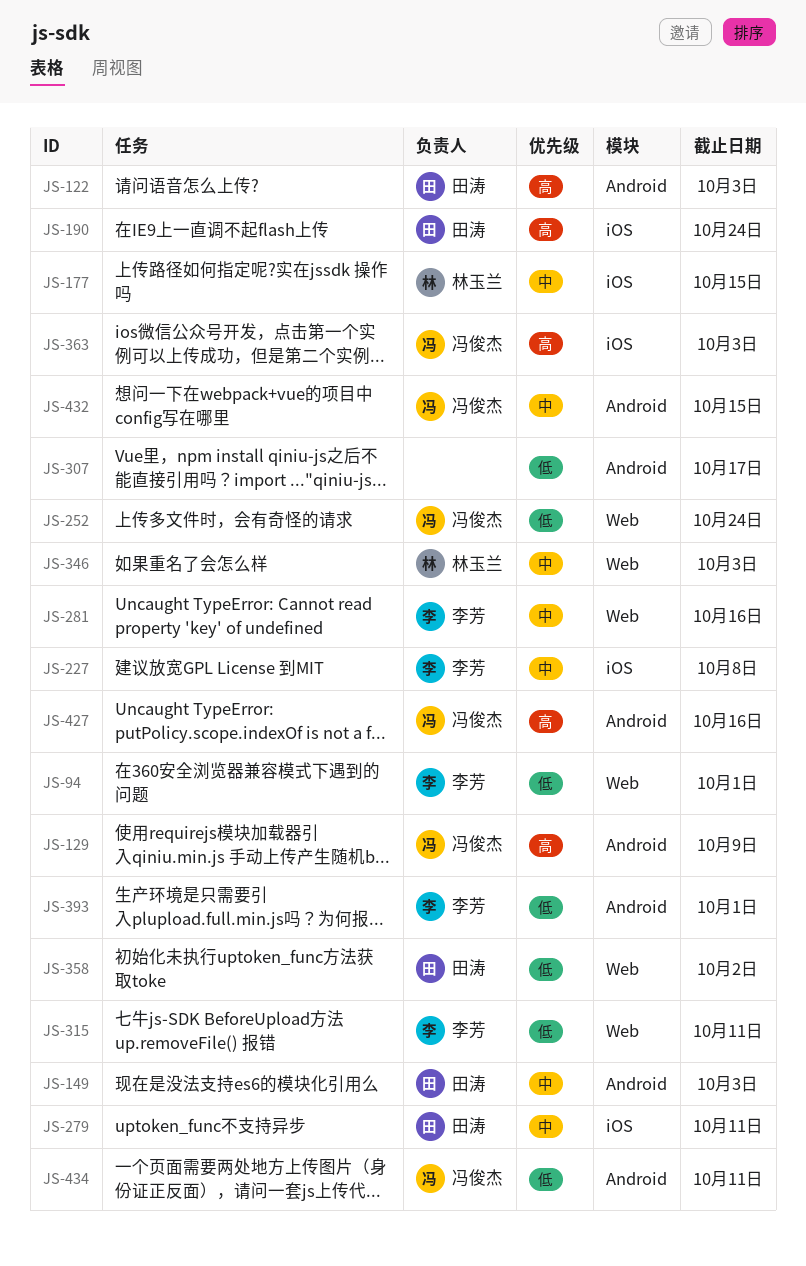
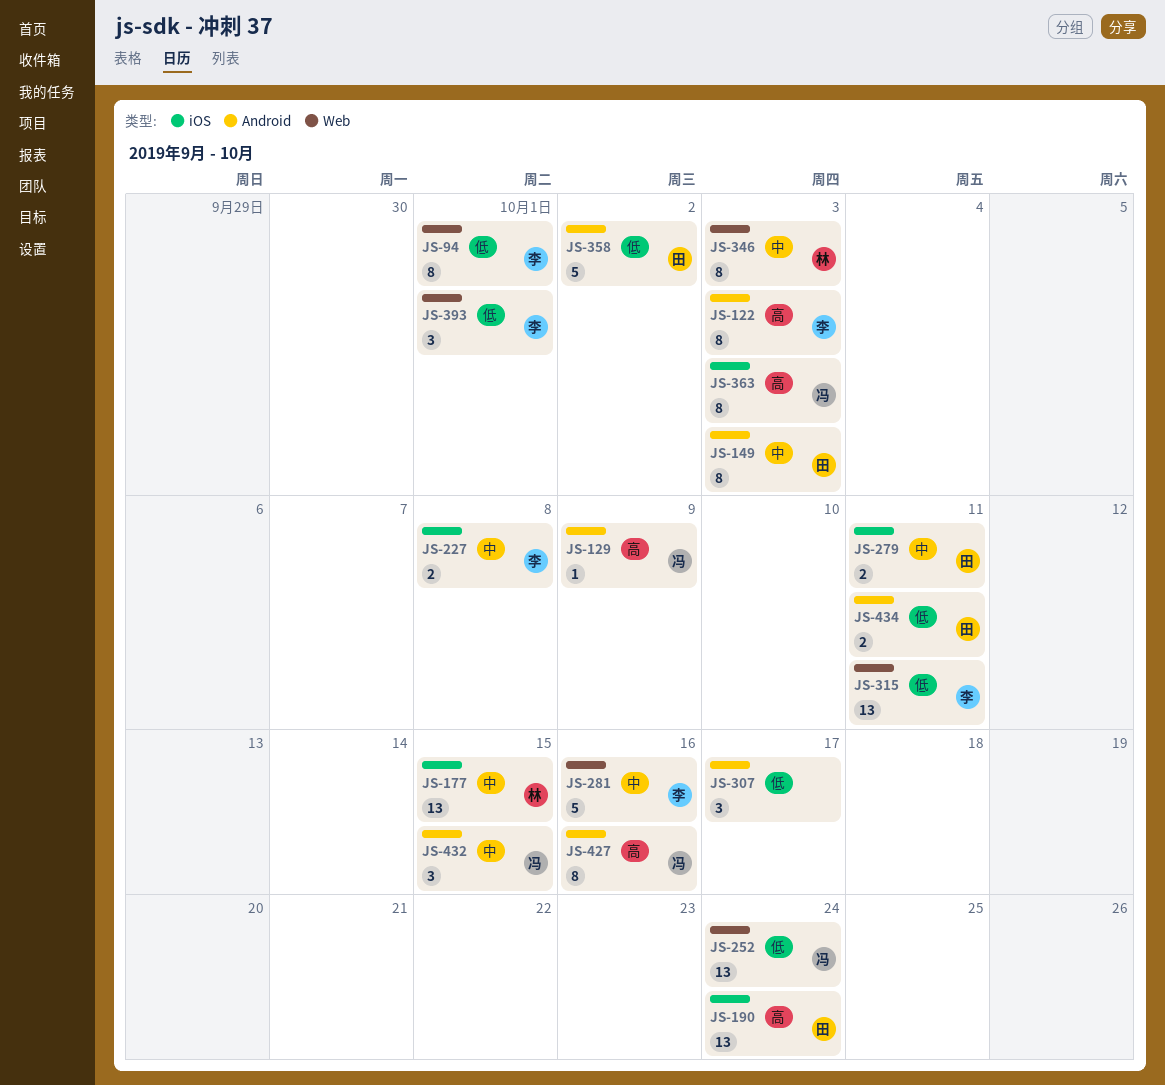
JS-122, owner: 田涛 -> 李芳
JS-358, label: Web -> Android
JS-393, label: Android -> Web
JS-434, owner: 冯俊杰 -> 田涛

